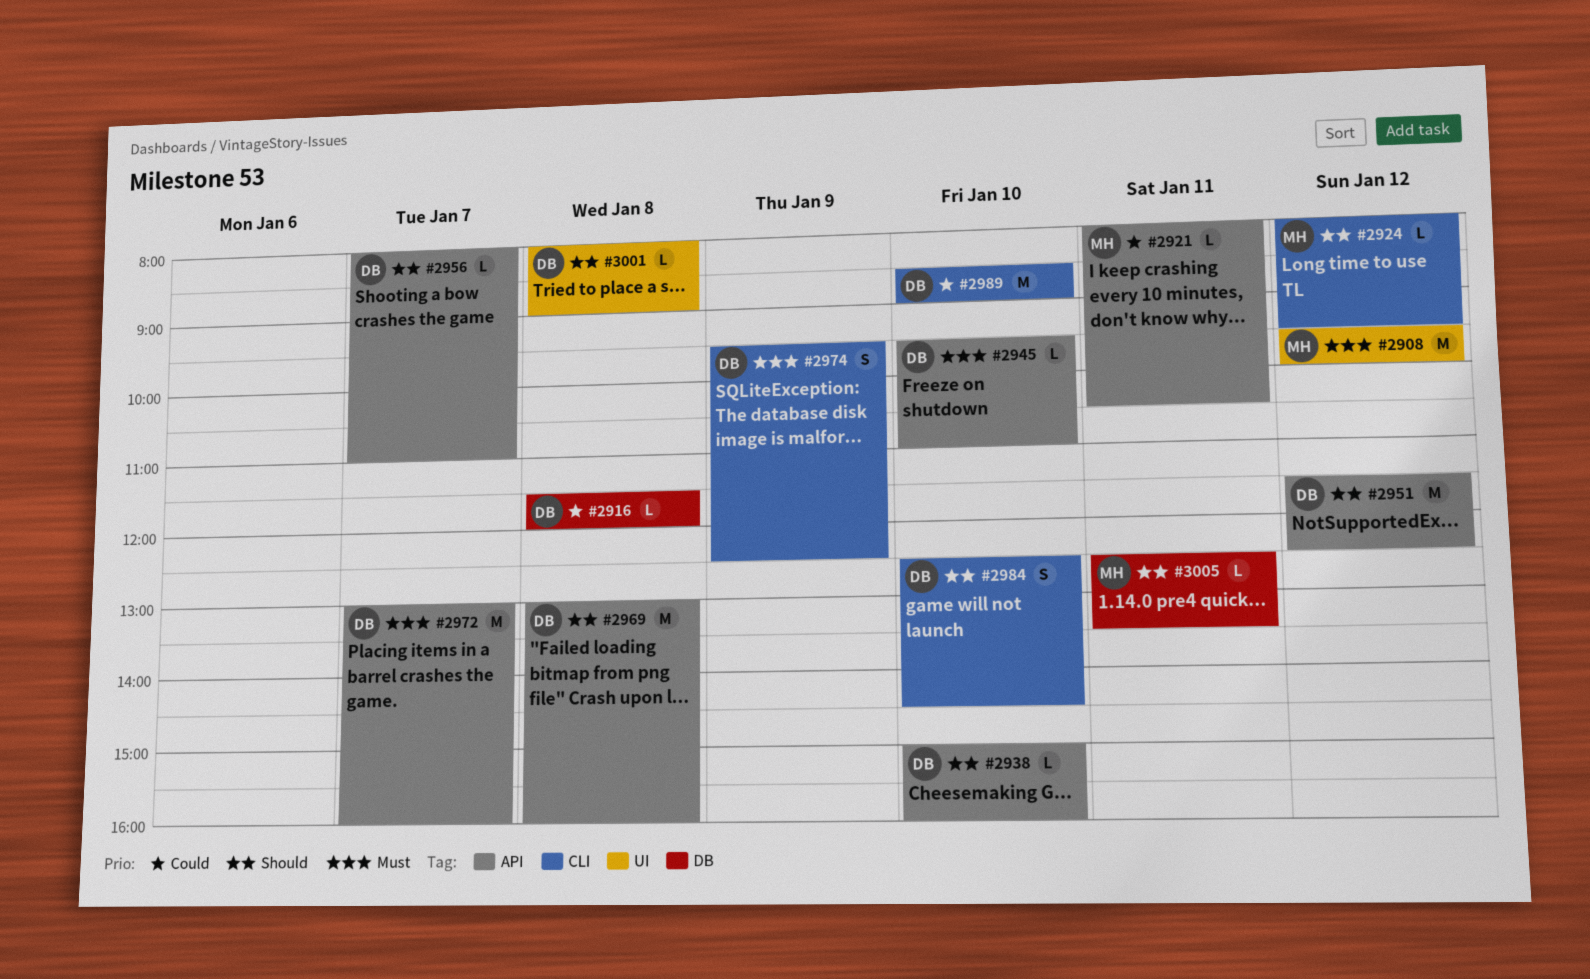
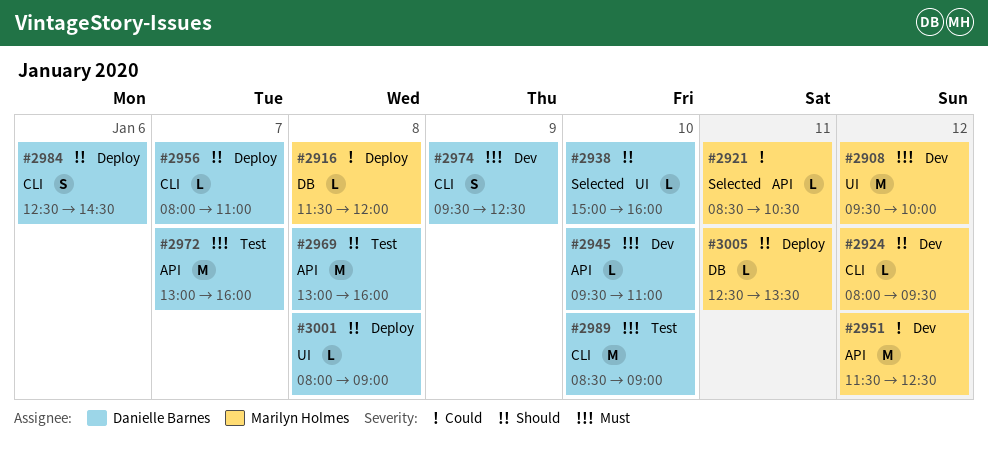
#2916, owner: Danielle Barnes -> Marilyn Holmes
#2921, begins: 08:00 -> 08:30
#2938, label: API -> UI
#2951, owner: Danielle Barnes -> Marilyn Holmes
#2951, priority: Should -> Could
#2956, label: API -> CLI
#2984, day: Jan 10 -> Jan 6
#2989, priority: Could -> Must

